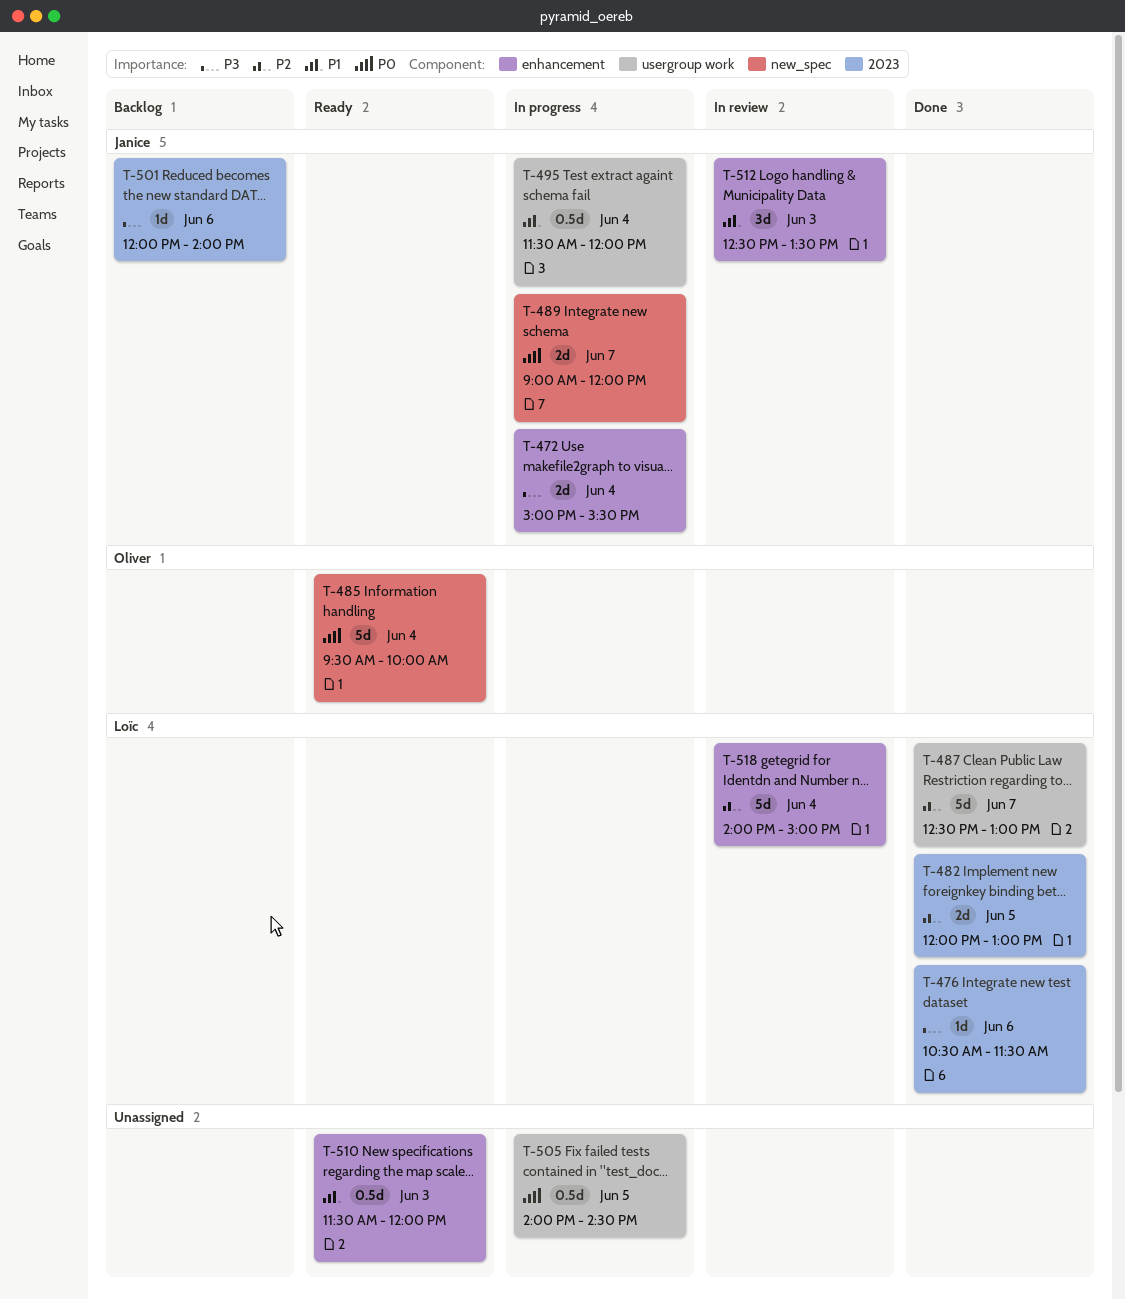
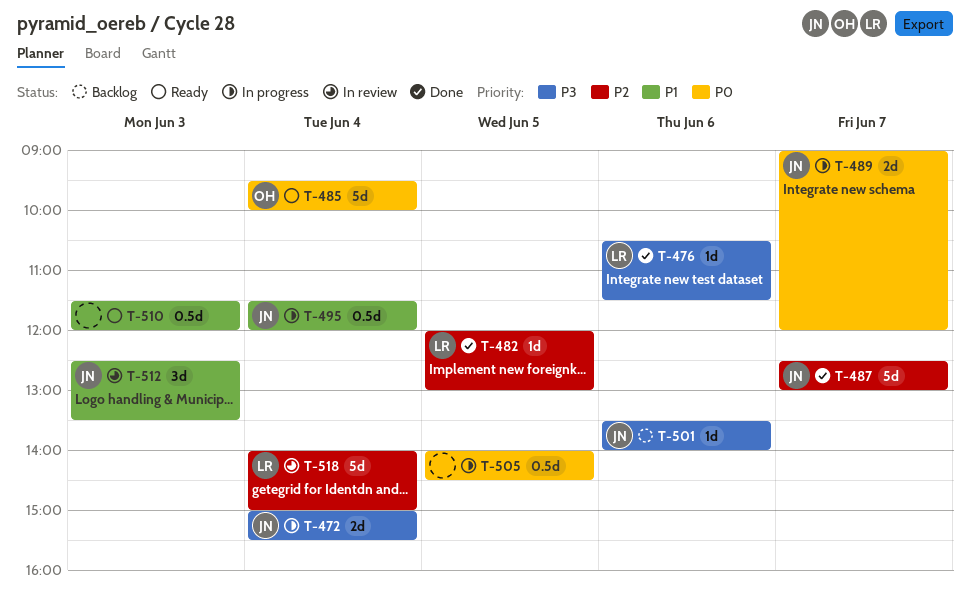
T-482, estimate: 2d -> 1d
T-487, owner: Loïc -> Janice
T-501, begins: 12:00 -> 13:30

